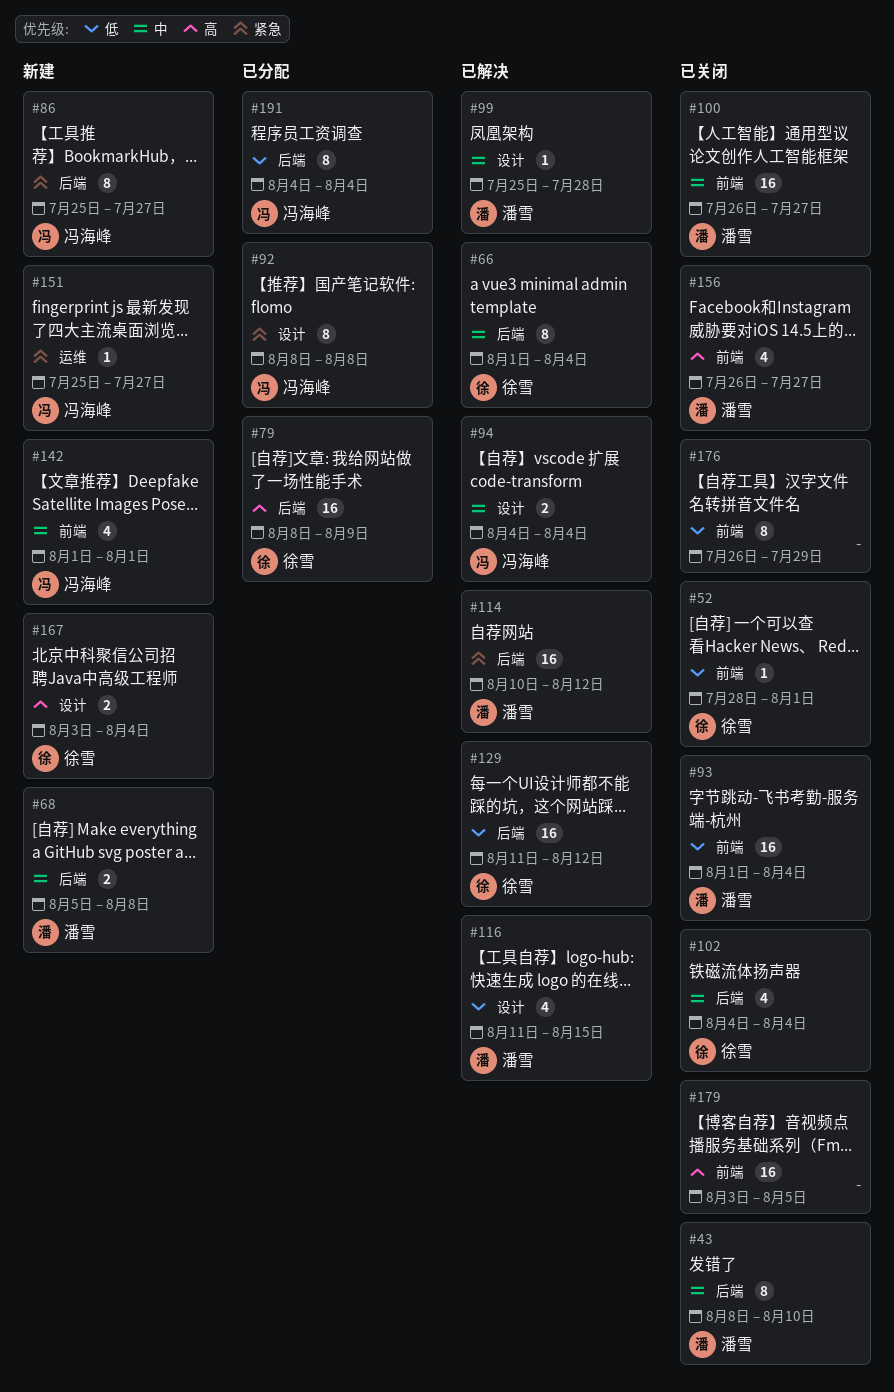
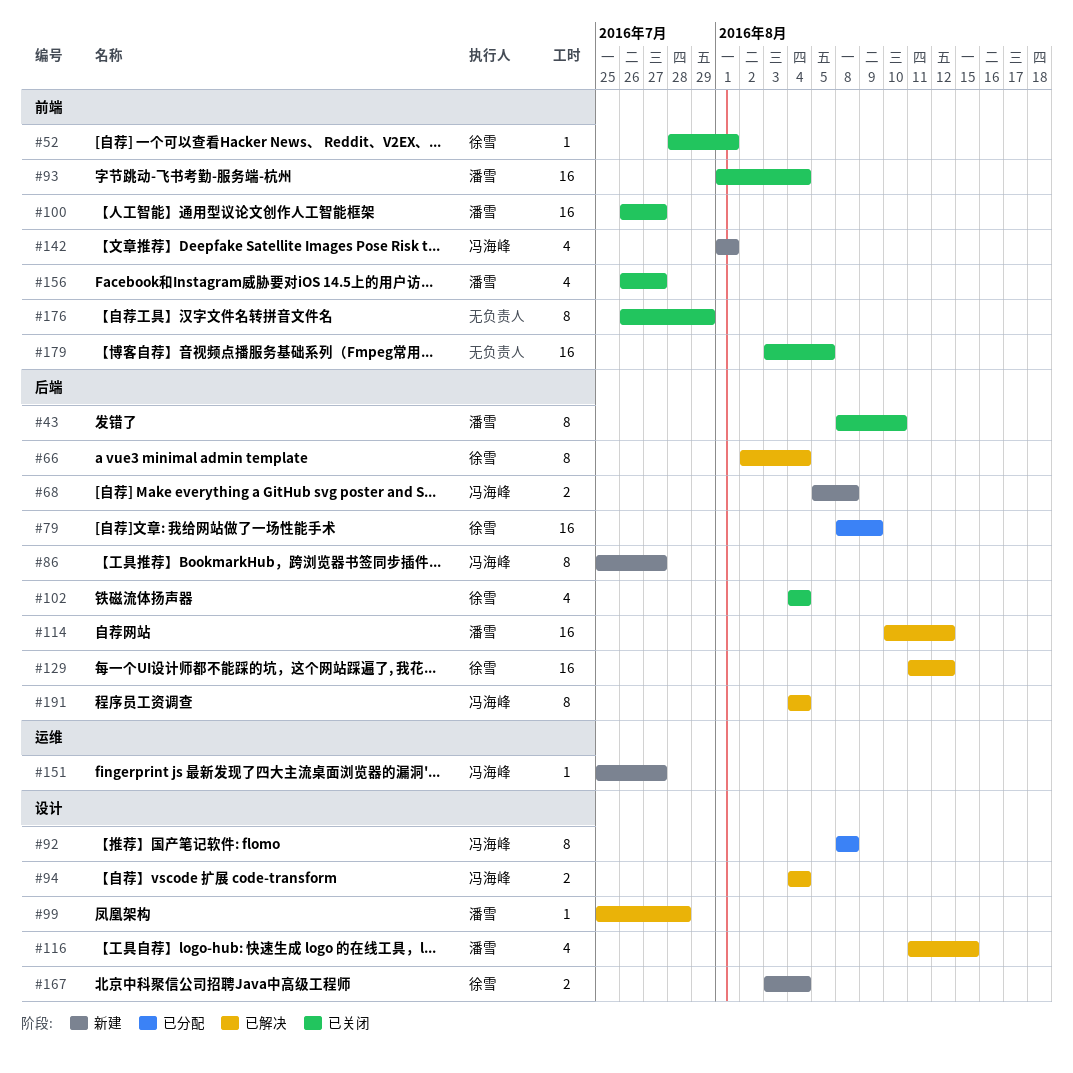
#66, start: Aug 1 -> Aug 2
#68, owner: 潘雪 -> 冯海峰
#191, status: 已分配 -> 已解决

